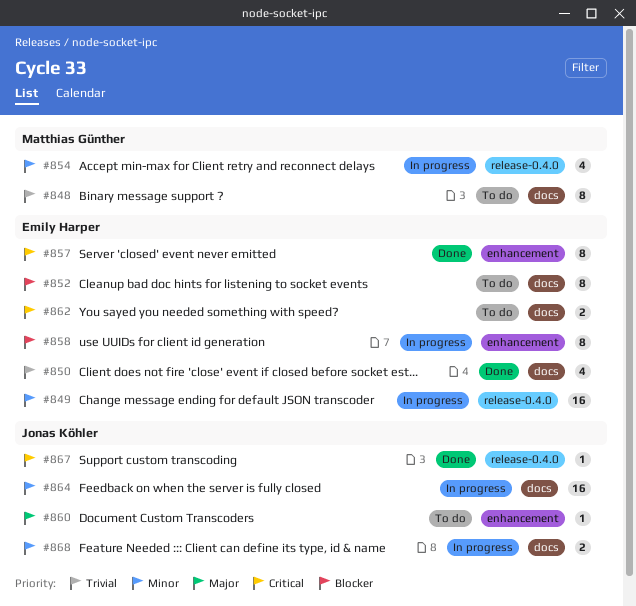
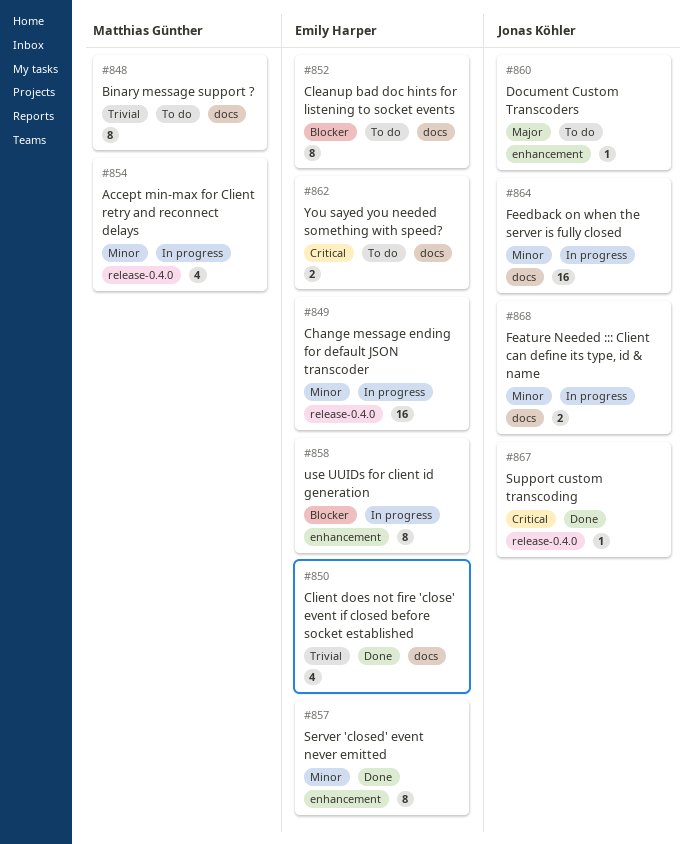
#857, priority: Critical -> Minor

